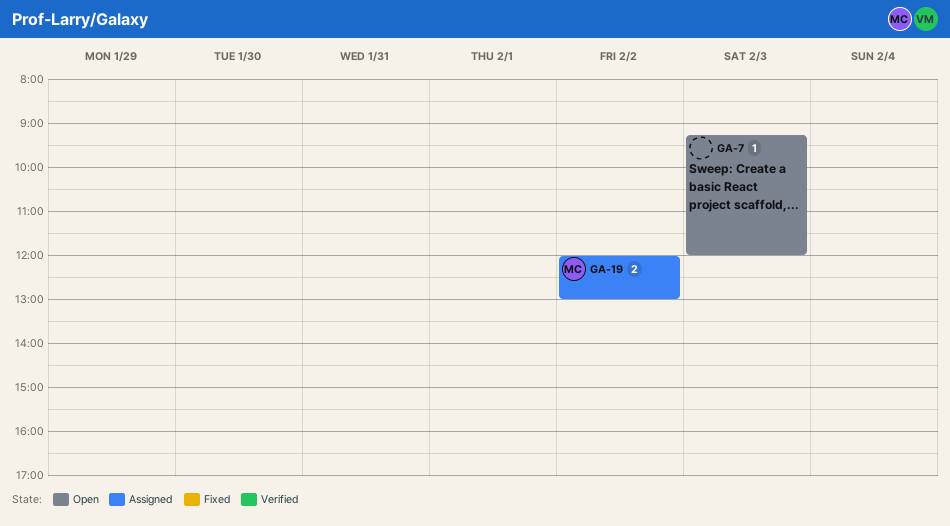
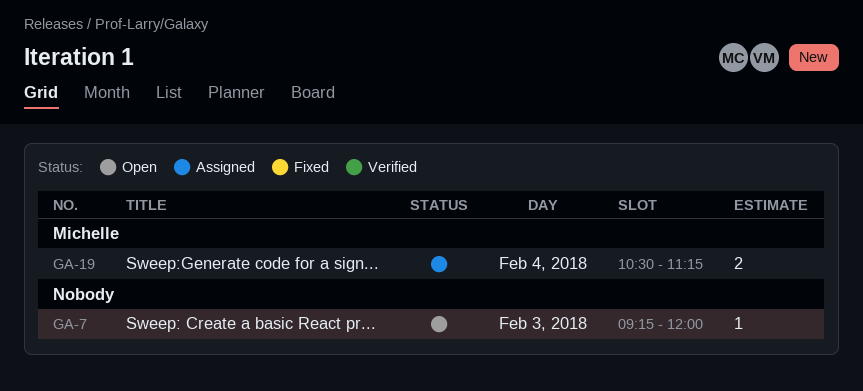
GA-19, day: Feb 2 -> Feb 4
GA-19, begins: 12:00 -> 10:30
GA-19, ends: 13:00 -> 11:15

